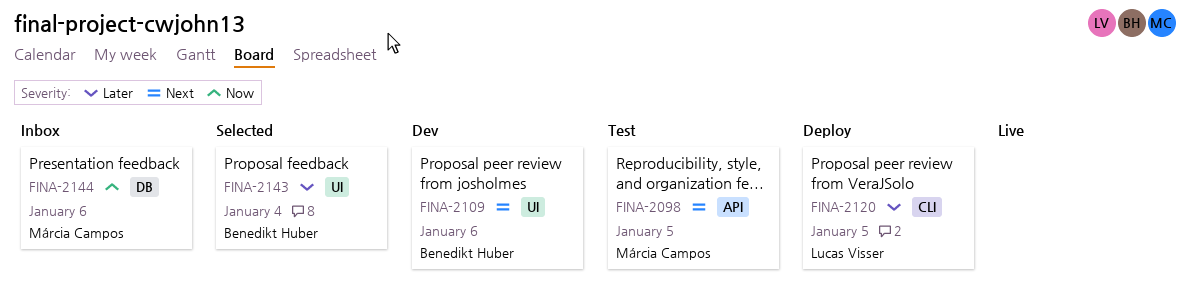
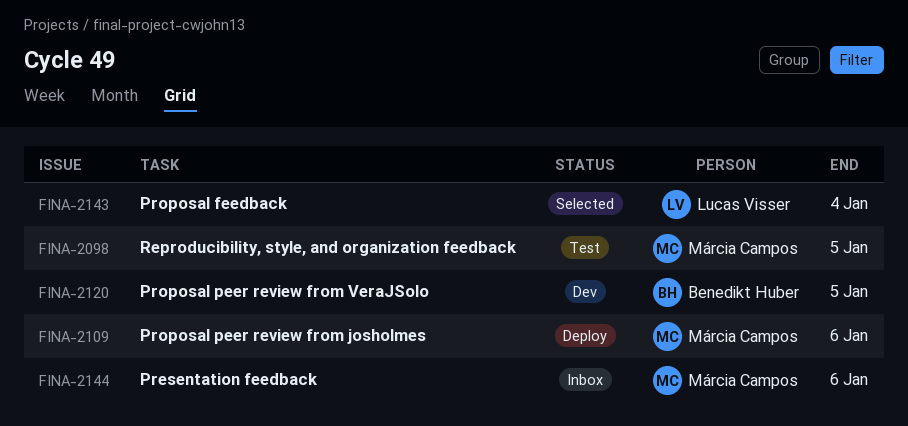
FINA-2109, status: Dev -> Deploy
FINA-2109, owner: Benedikt Huber -> Márcia Campos
FINA-2120, status: Deploy -> Dev
FINA-2120, owner: Lucas Visser -> Benedikt Huber
FINA-2143, owner: Benedikt Huber -> Lucas Visser

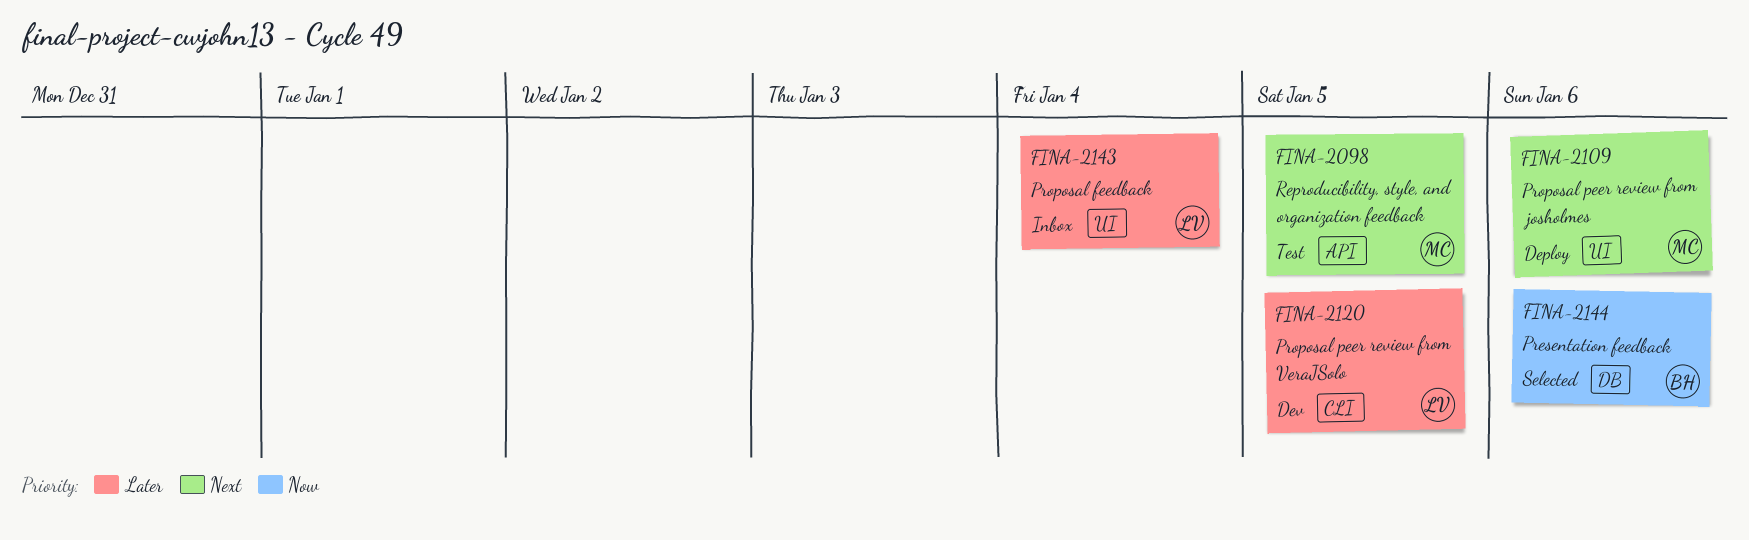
FINA-2120, owner: Benedikt Huber -> Lucas Visser
FINA-2143, status: Selected -> Inbox
FINA-2144, status: Inbox -> Selected
FINA-2144, owner: Márcia Campos -> Benedikt Huber

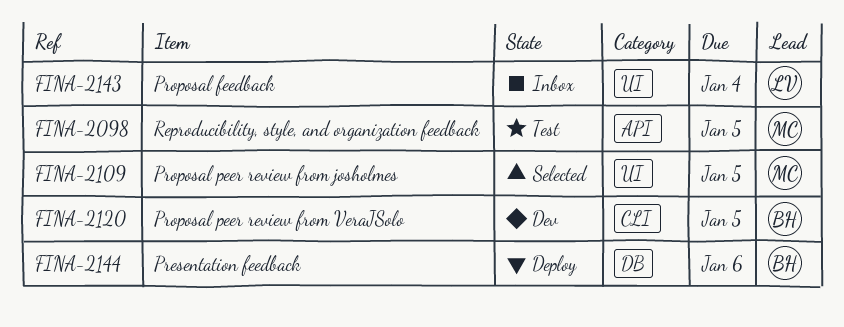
FINA-2109, status: Deploy -> Selected
FINA-2109, due: Jan 6 -> Jan 5
FINA-2120, owner: LV -> BH
FINA-2144, status: Selected -> Deploy

